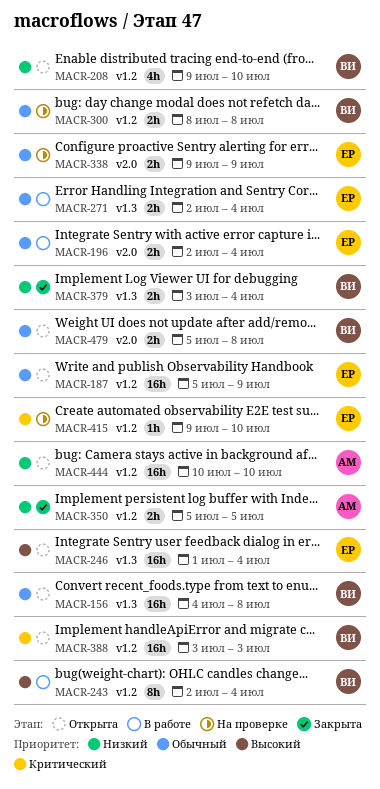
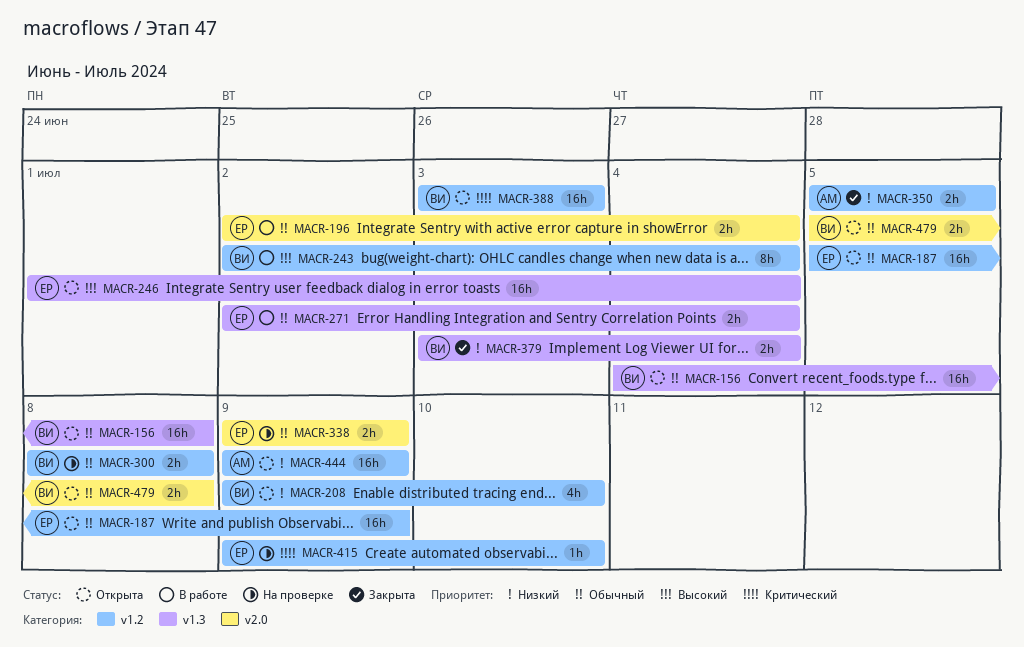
MACR-444, start: Jul 10 -> Jul 9
MACR-444, due: Jul 10 -> Jul 9

